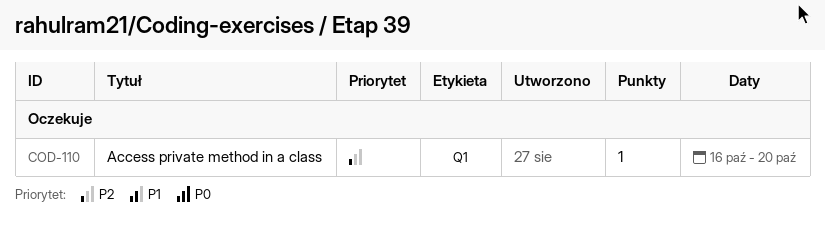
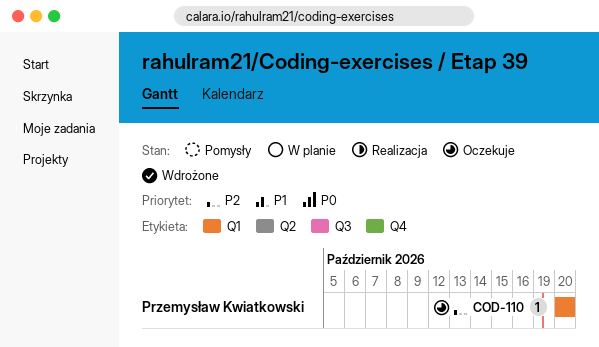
COD-110, start: Oct 16 -> Oct 20

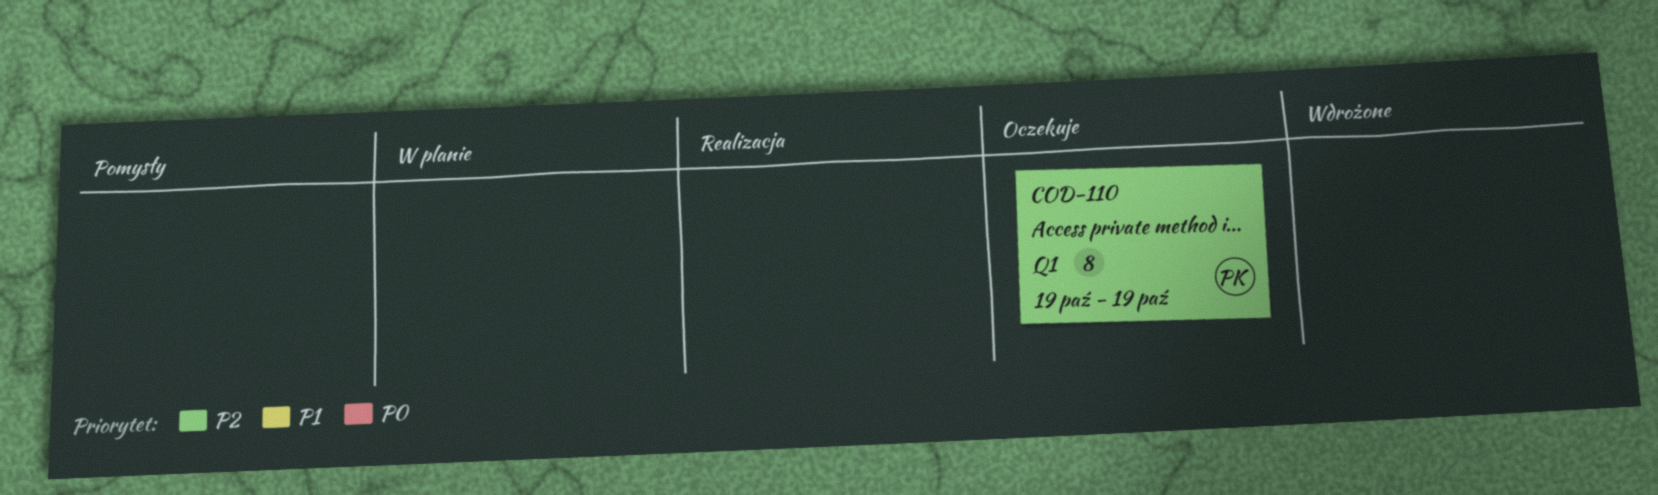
COD-110, estimate: 1 -> 8
COD-110, start: Oct 20 -> Oct 19
COD-110, due: Oct 20 -> Oct 19

